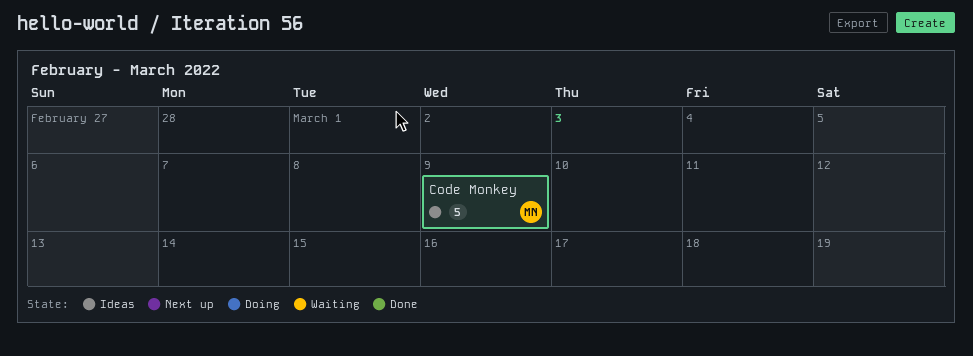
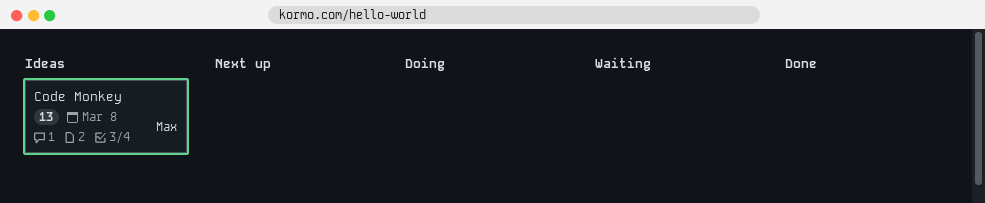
Code Monkey, estimate: 5 -> 13
Code Monkey, due: Mar 9 -> Mar 8

